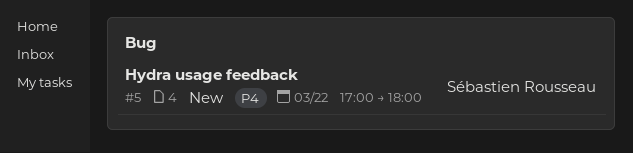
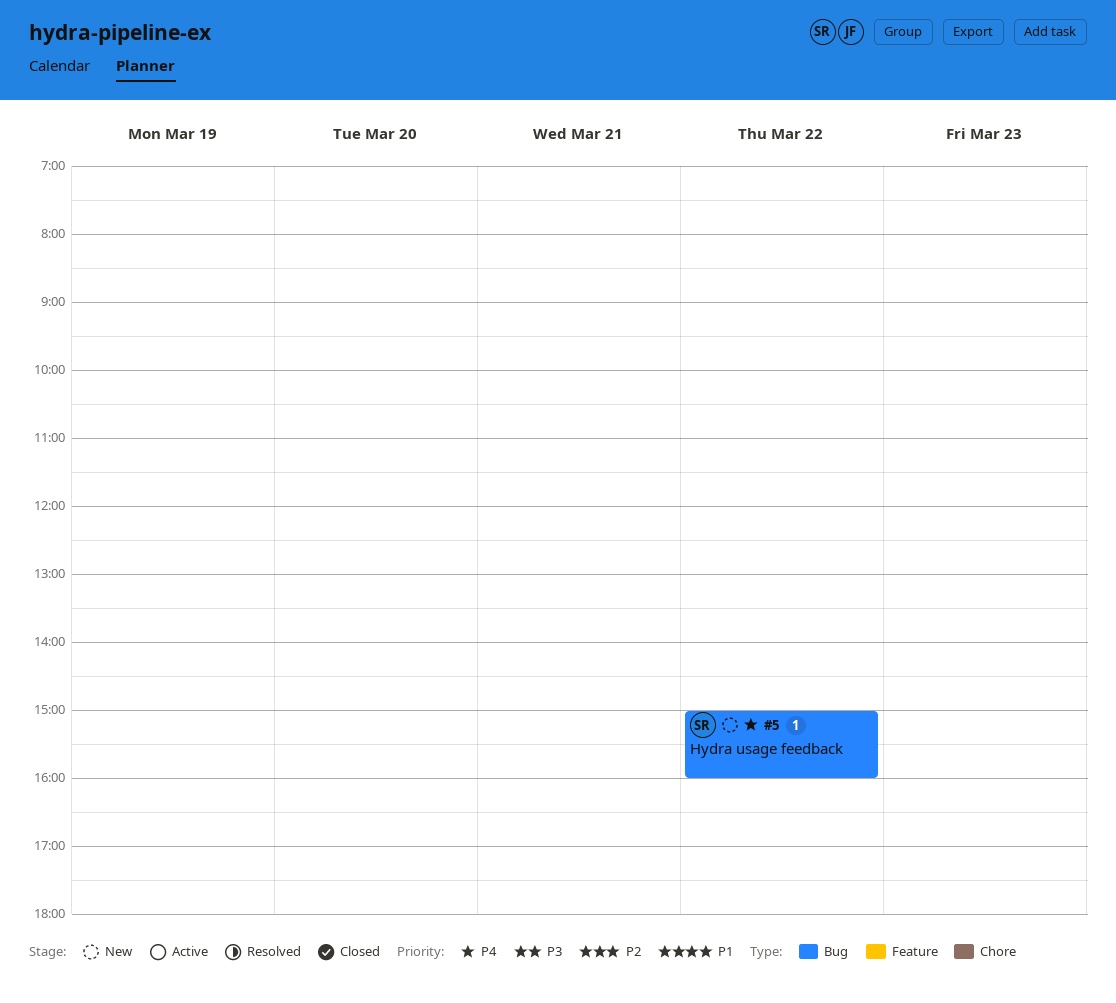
#5, begins: 17:00 -> 15:00
#5, ends: 18:00 -> 16:00

